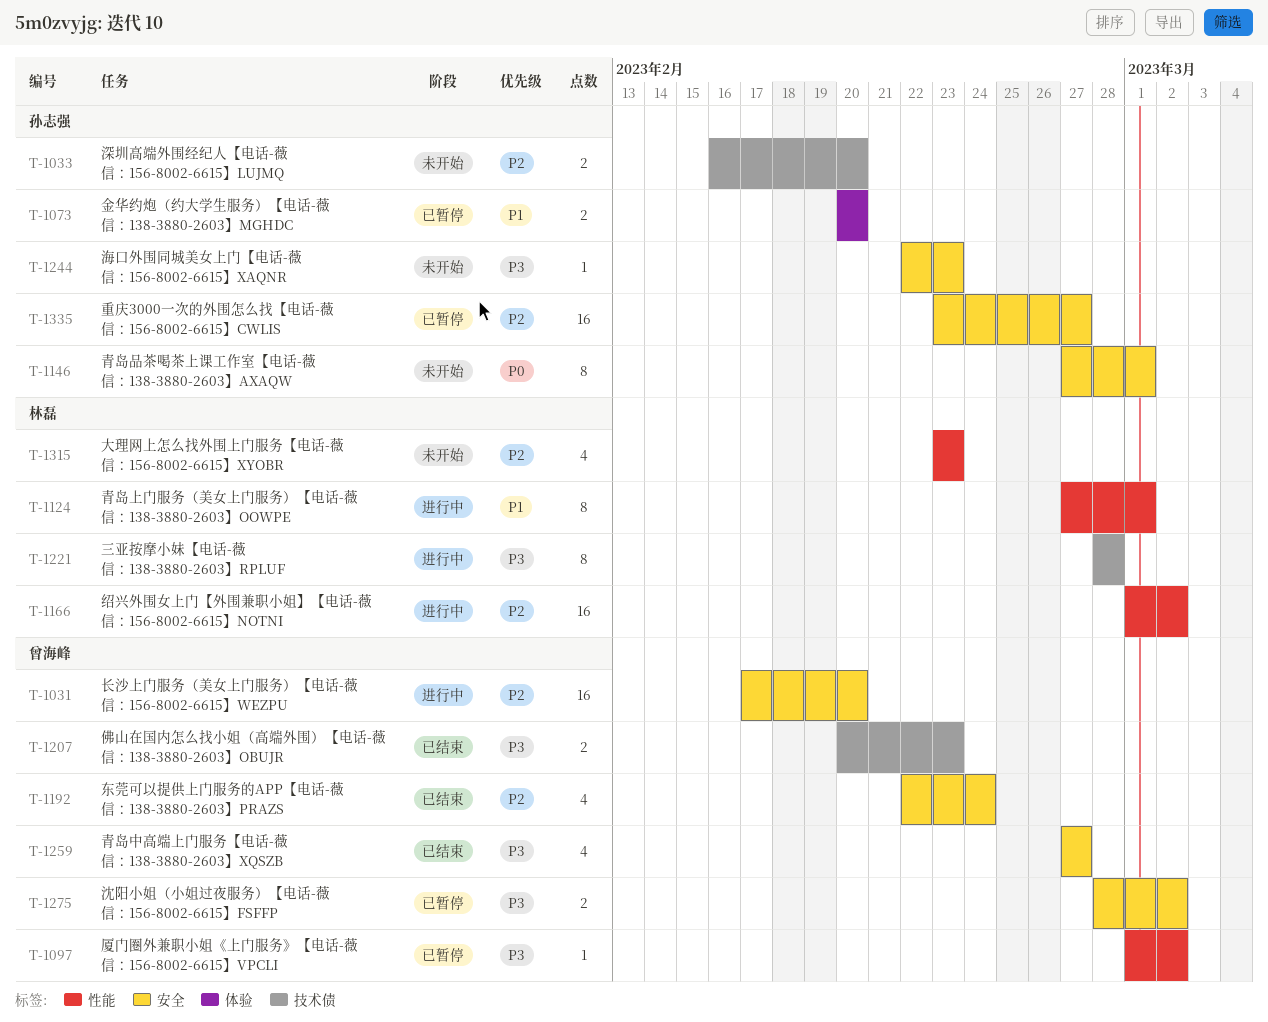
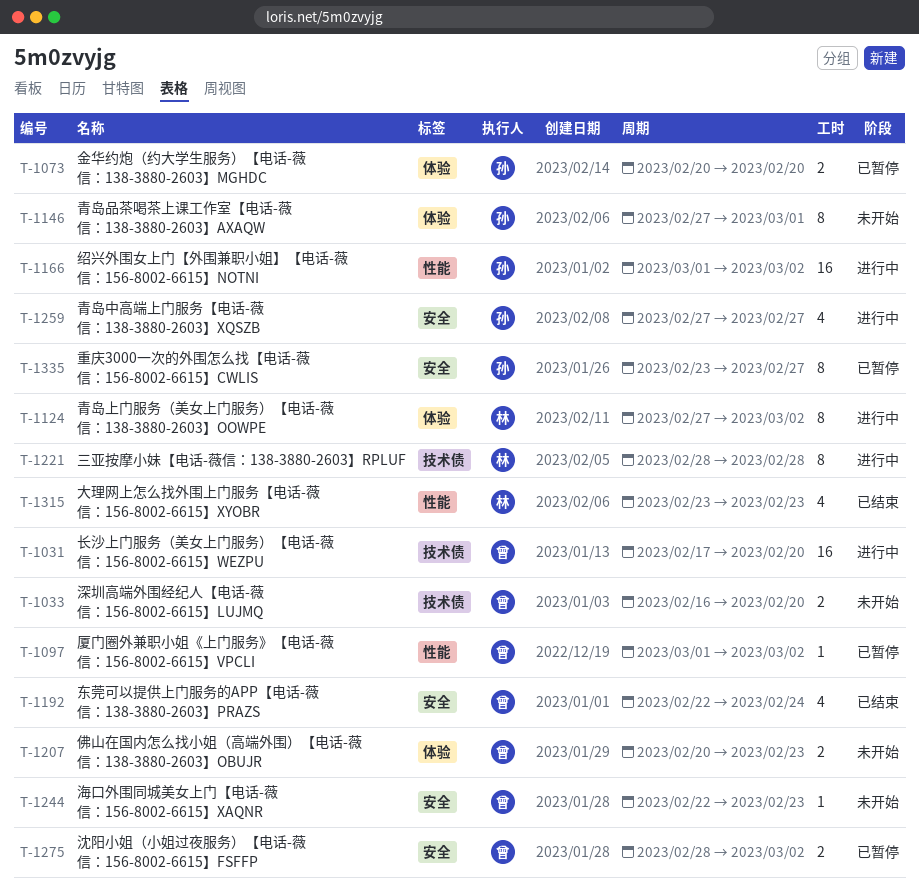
T-1031, label: 安全 -> 技术债
T-1033, owner: 孙志强 -> 曾海峰
T-1124, label: 性能 -> 体验
T-1124, due: Mar 1 -> Mar 2
T-1146, label: 安全 -> 体验
T-1166, owner: 林磊 -> 孙志强
T-1207, status: 已结束 -> 未开始
T-1207, label: 技术债 -> 体验
T-1244, owner: 孙志强 -> 曾海峰
T-1259, status: 已结束 -> 进行中
T-1259, owner: 曾海峰 -> 孙志强
T-1315, status: 未开始 -> 已结束
T-1335, estimate: 16 -> 8

